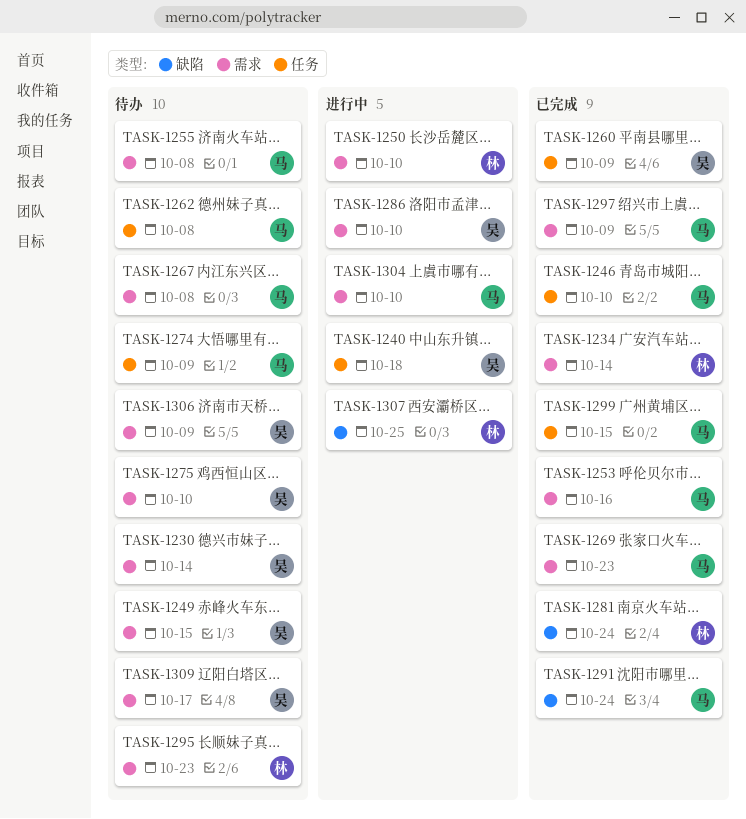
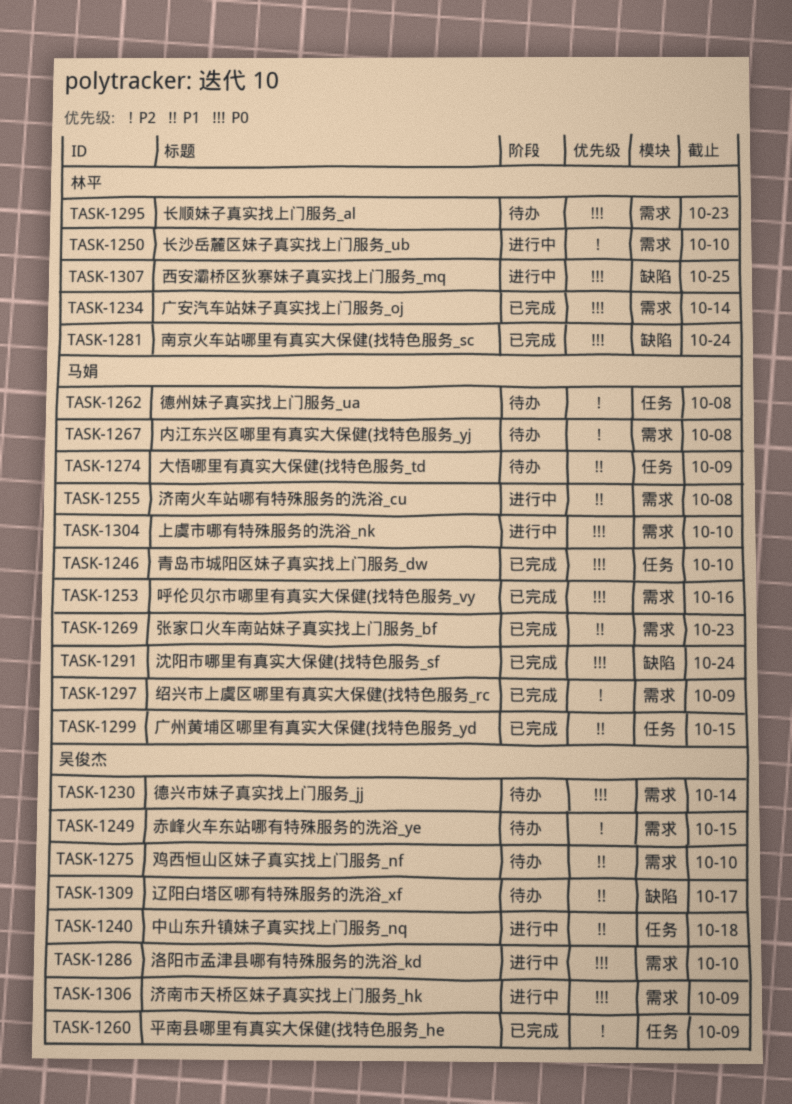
TASK-1255, status: 待办 -> 进行中
TASK-1306, status: 待办 -> 进行中
TASK-1309, label: 需求 -> 缺陷

